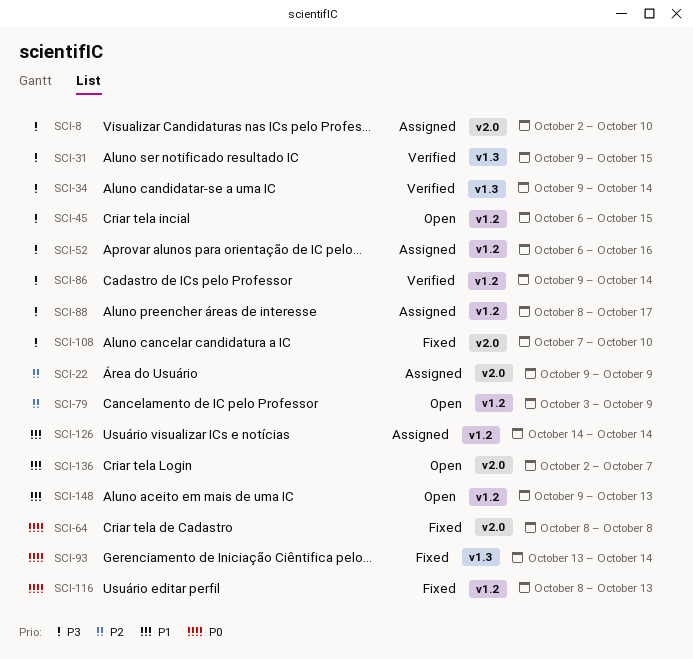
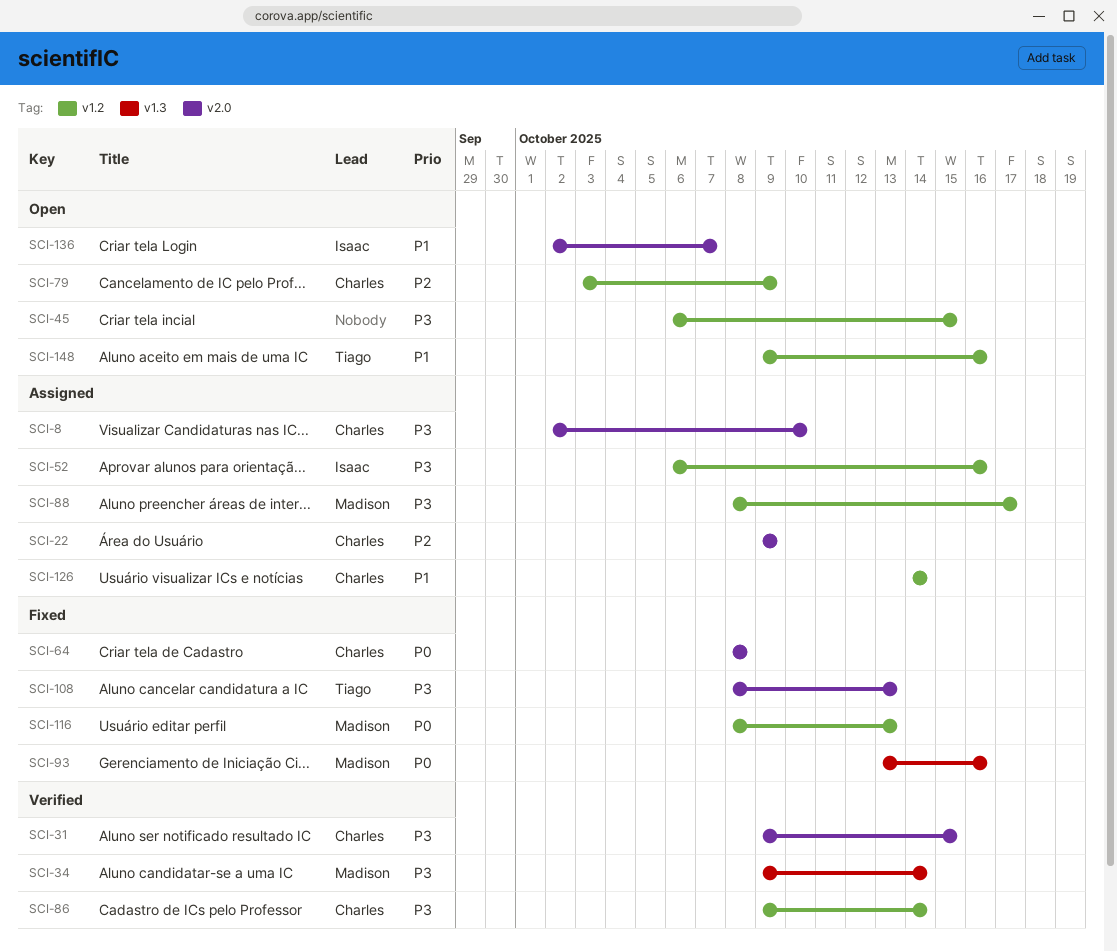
SCI-31, label: v1.3 -> v2.0
SCI-93, due: Oct 14 -> Oct 16
SCI-108, start: Oct 7 -> Oct 8
SCI-108, due: Oct 10 -> Oct 13
SCI-148, due: Oct 13 -> Oct 16

